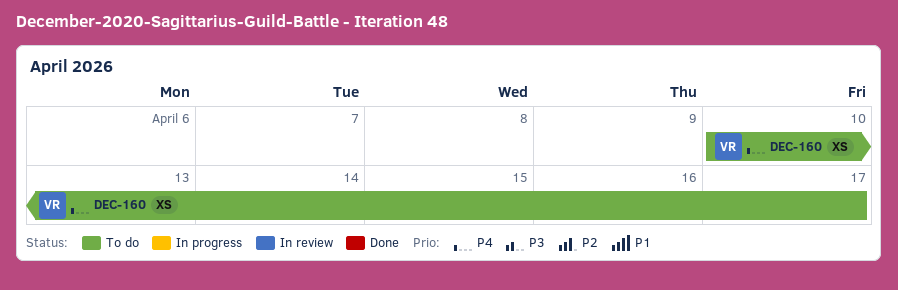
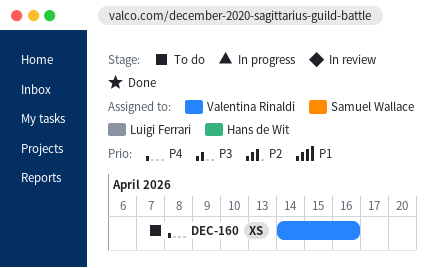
DEC-160, start: Apr 10 -> Apr 14
DEC-160, due: Apr 17 -> Apr 16

